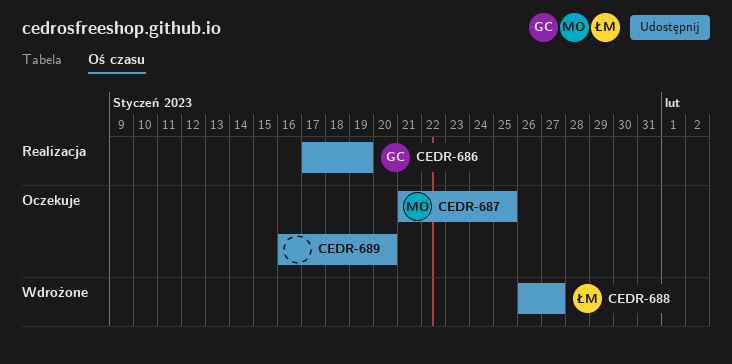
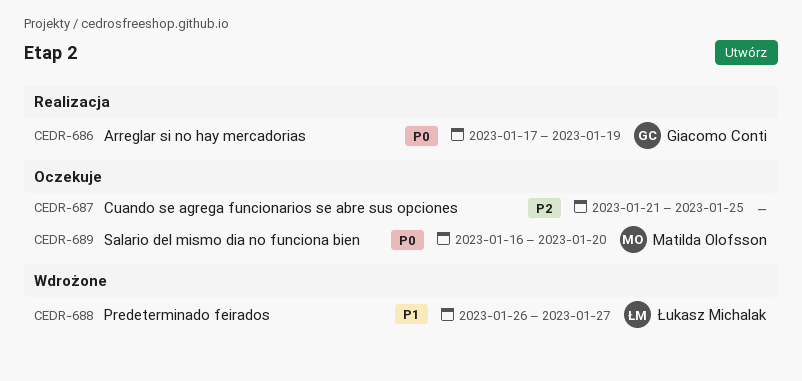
CEDR-687, owner: Matilda Olofsson -> none
CEDR-689, owner: none -> Matilda Olofsson

